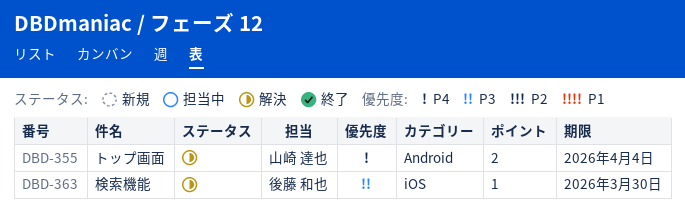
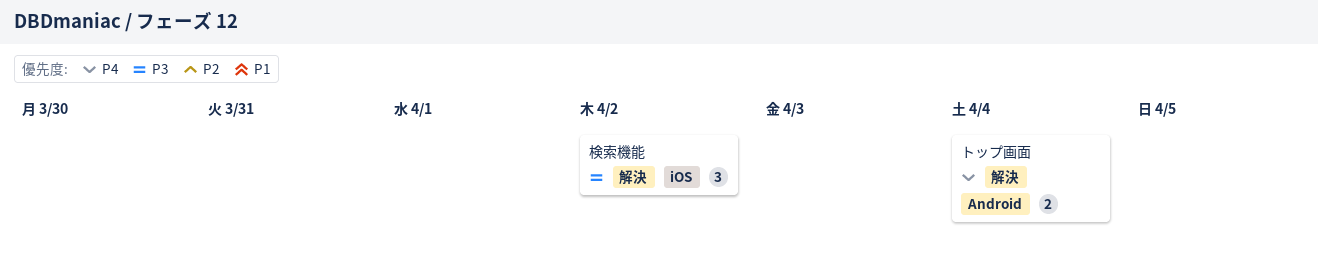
検索機能, estimate: 1 -> 3
検索機能, due: Mar 30 -> Apr 2

